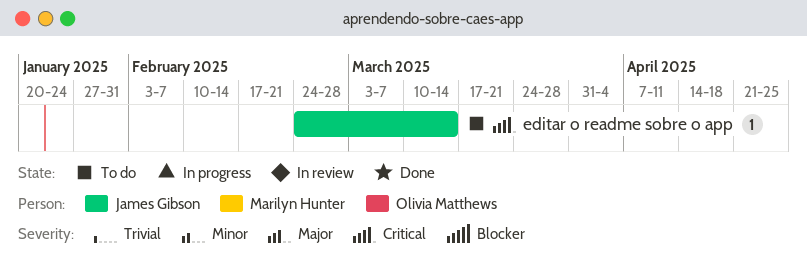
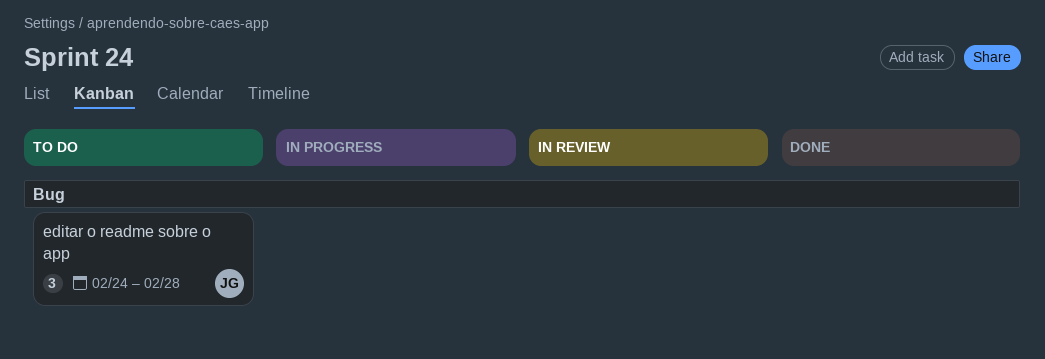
editar o readme sobre o app, estimate: 1 -> 3
editar o readme sobre o app, due: Mar 14 -> Feb 28

